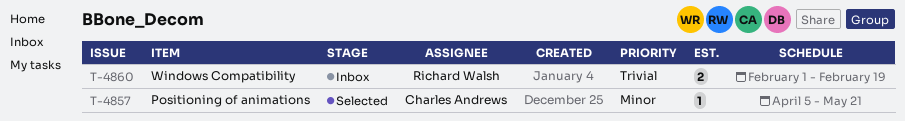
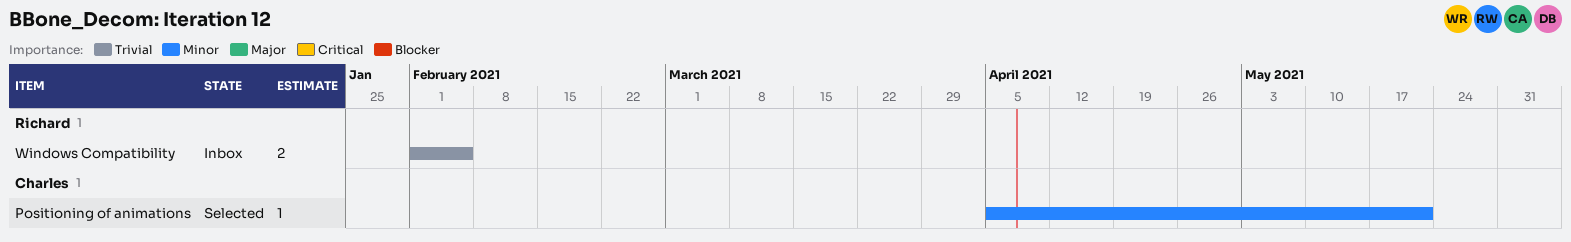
Windows Compatibility, due: Feb 19 -> Feb 5

